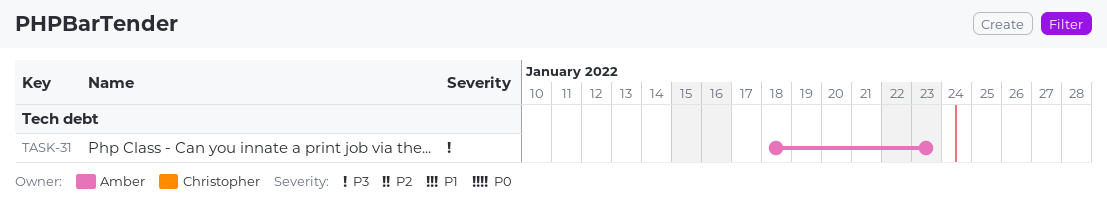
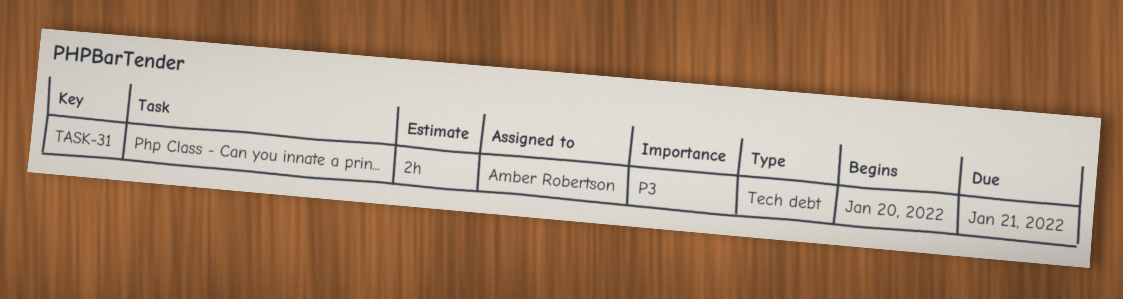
TASK-31, start: Jan 18 -> Jan 20
TASK-31, due: Jan 23 -> Jan 21

